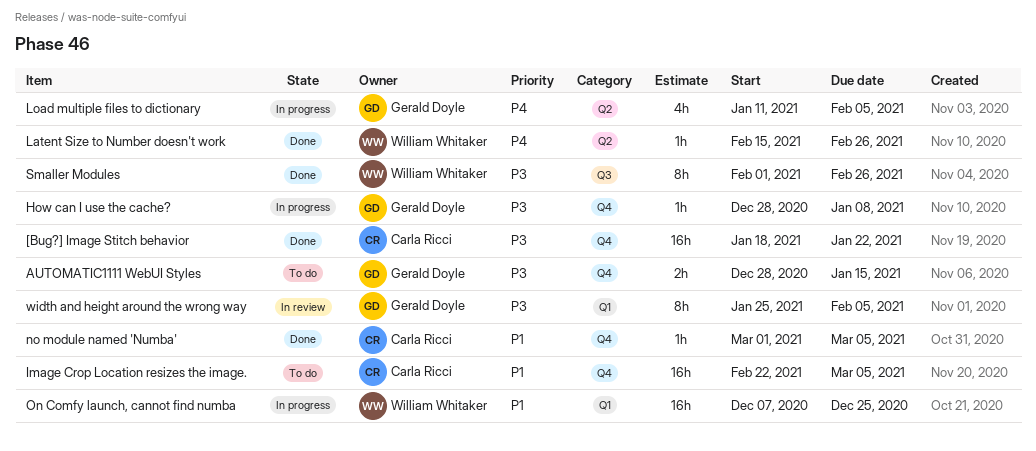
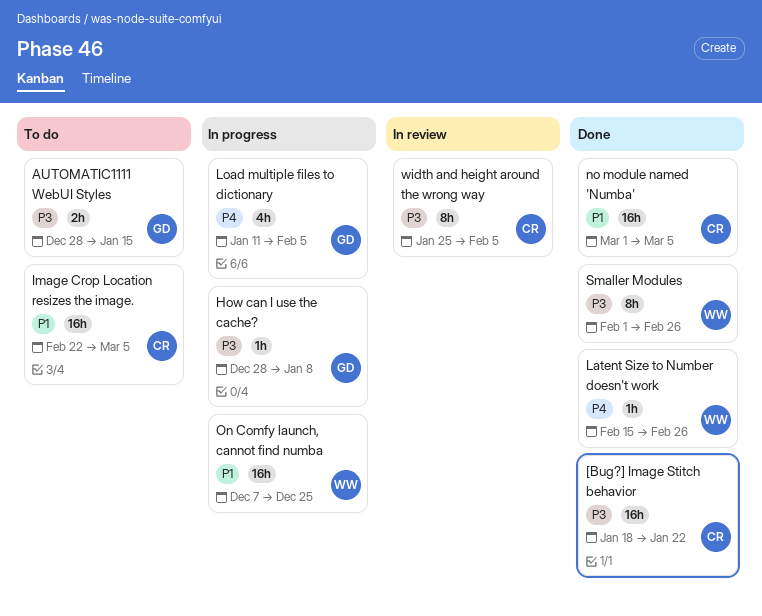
no module named 'Numba', estimate: 1h -> 16h
width and height around the wrong way, owner: Gerald Doyle -> Carla Ricci

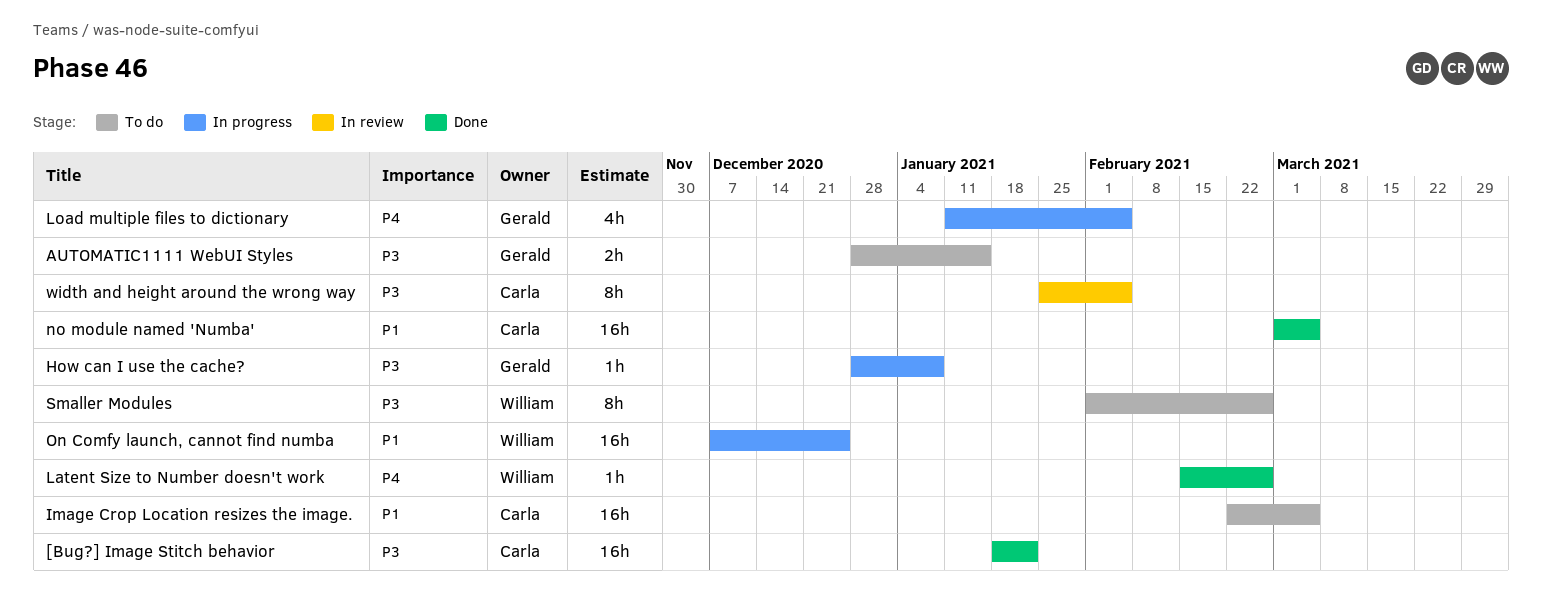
Smaller Modules, status: Done -> To do

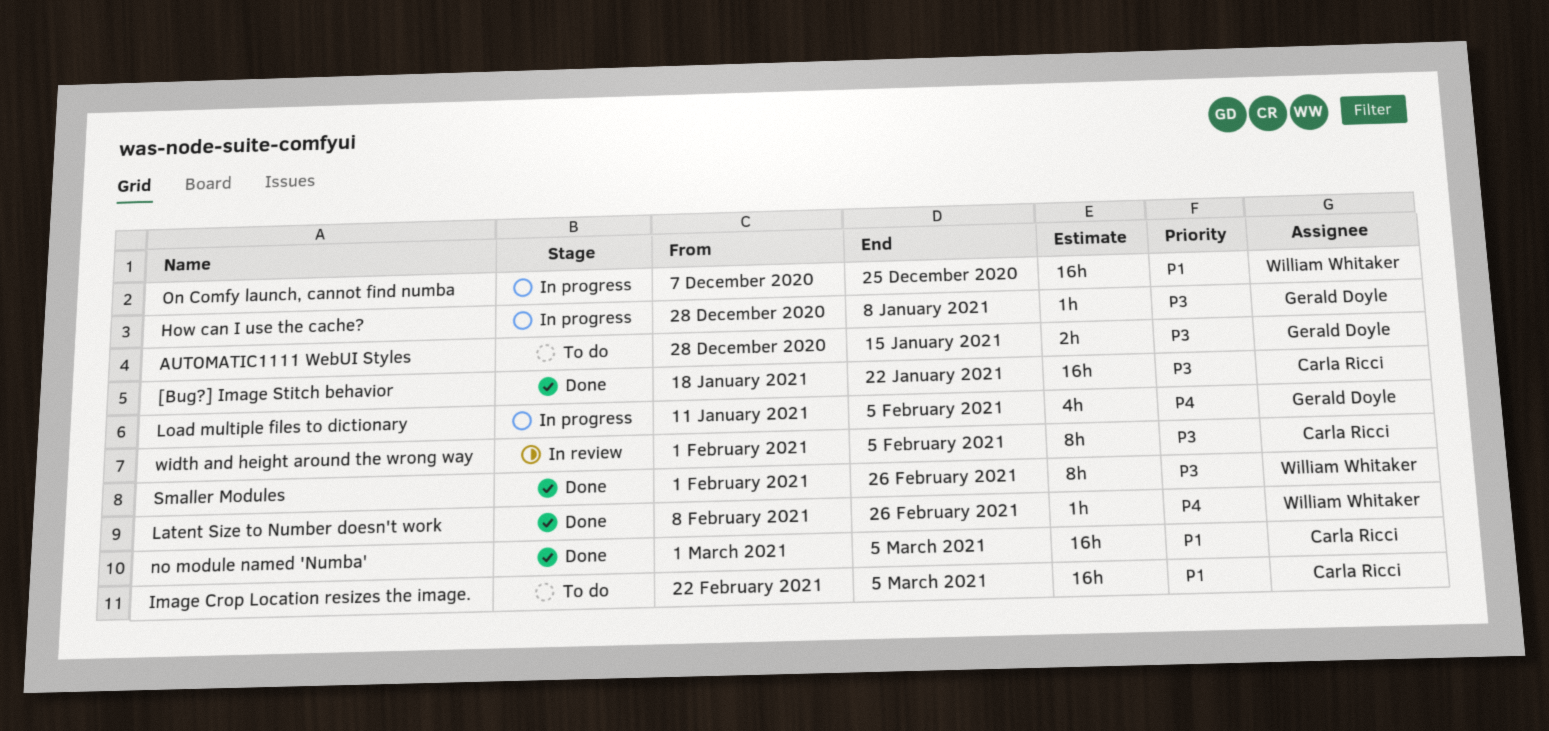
Latent Size to Number doesn't work, start: Feb 15 -> Feb 8
Smaller Modules, status: To do -> Done
width and height around the wrong way, start: Jan 25 -> Feb 1

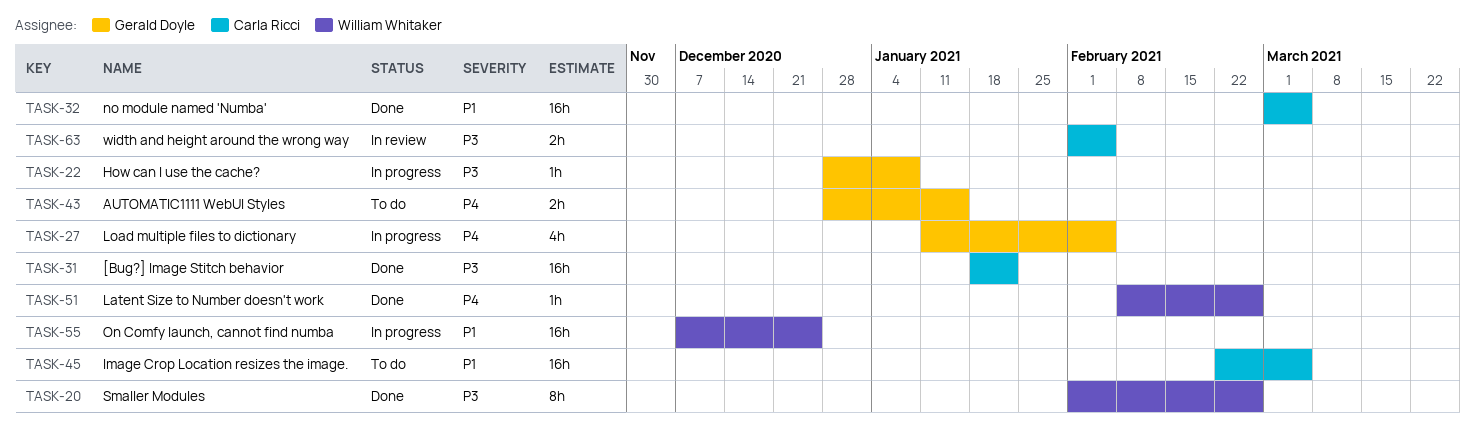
AUTOMATIC1111 WebUI Styles, priority: P3 -> P4
width and height around the wrong way, estimate: 8h -> 2h

